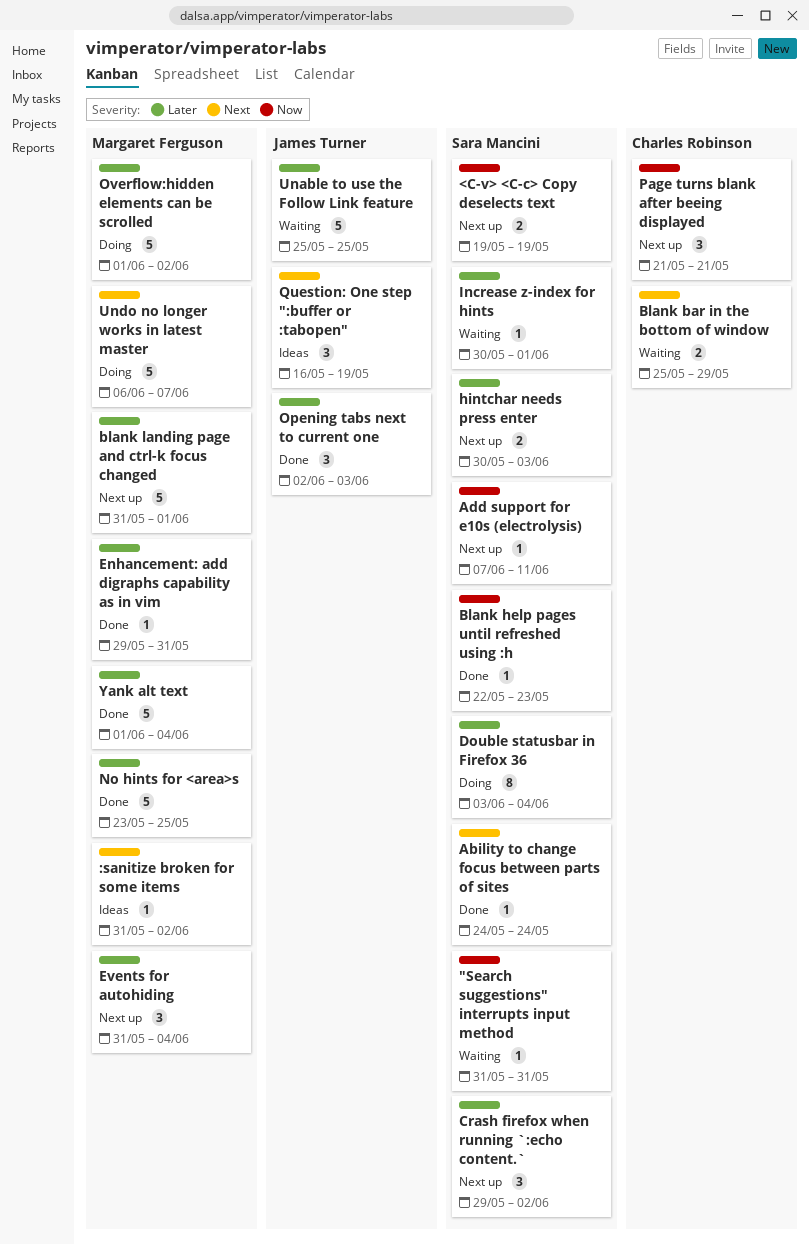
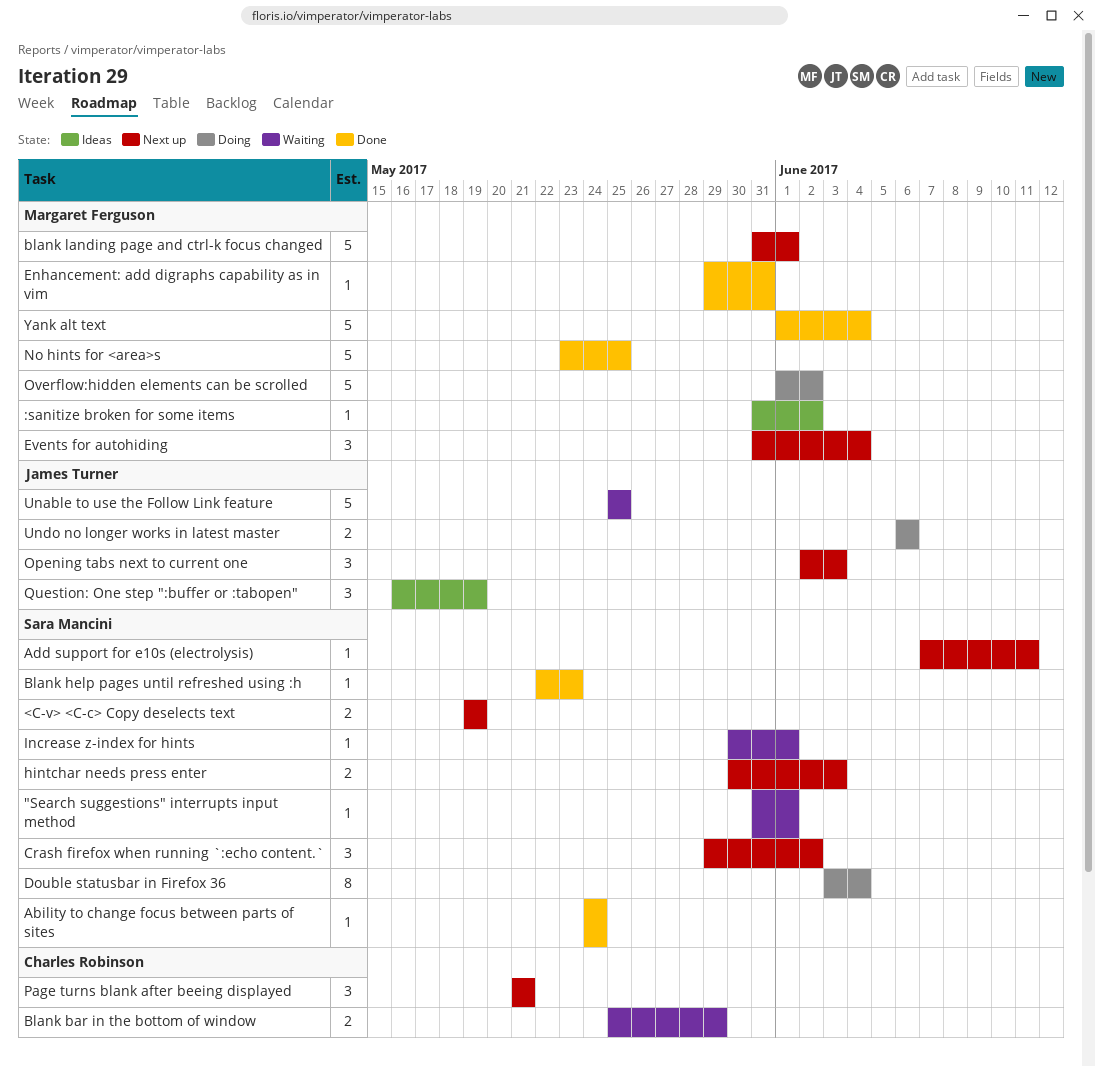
"Search suggestions" interrupts input method, due: May 31 -> Jun 1
Opening tabs next to current one, status: Done -> Next up
Undo no longer works in latest master, owner: Margaret Ferguson -> James Turner
Undo no longer works in latest master, estimate: 5 -> 2
Undo no longer works in latest master, due: Jun 7 -> Jun 6

